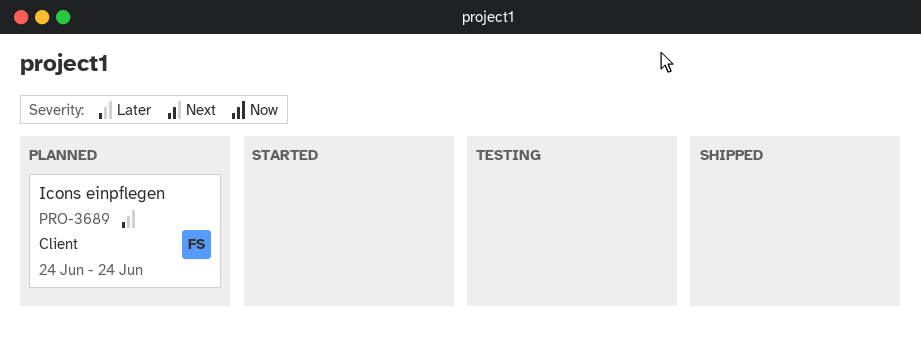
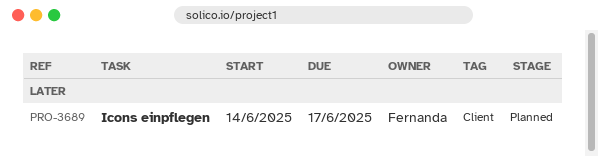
PRO-3689, start: Jun 24 -> Jun 14
PRO-3689, due: Jun 24 -> Jun 17

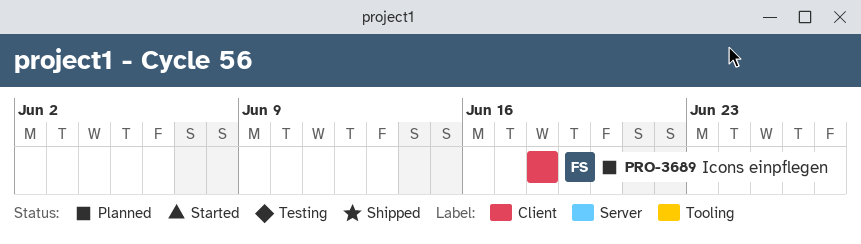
PRO-3689, start: Jun 14 -> Jun 18
PRO-3689, due: Jun 17 -> Jun 18

